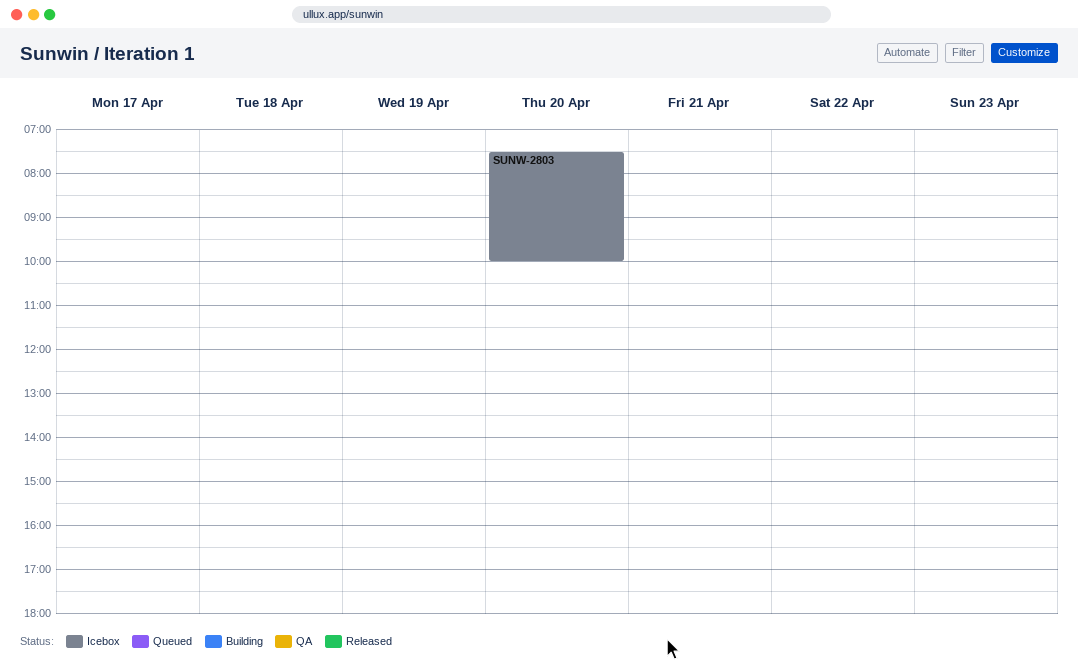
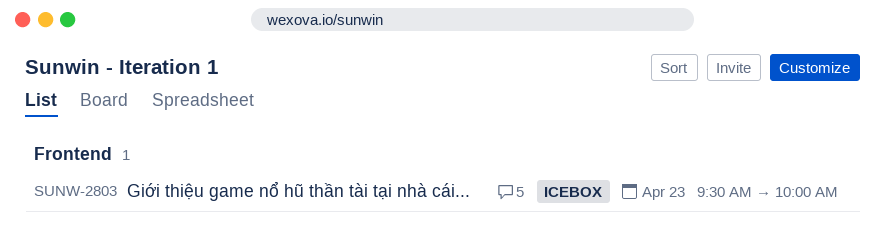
SUNW-2803, day: Apr 20 -> Apr 23
SUNW-2803, begins: 07:30 -> 09:30

